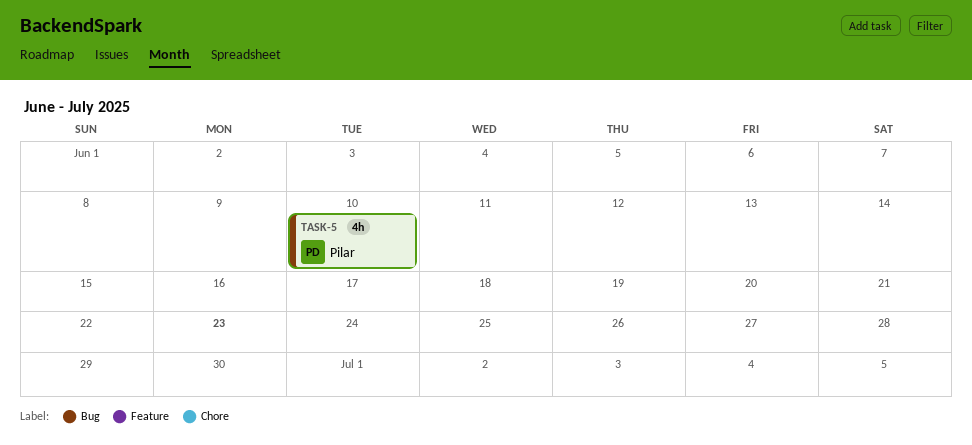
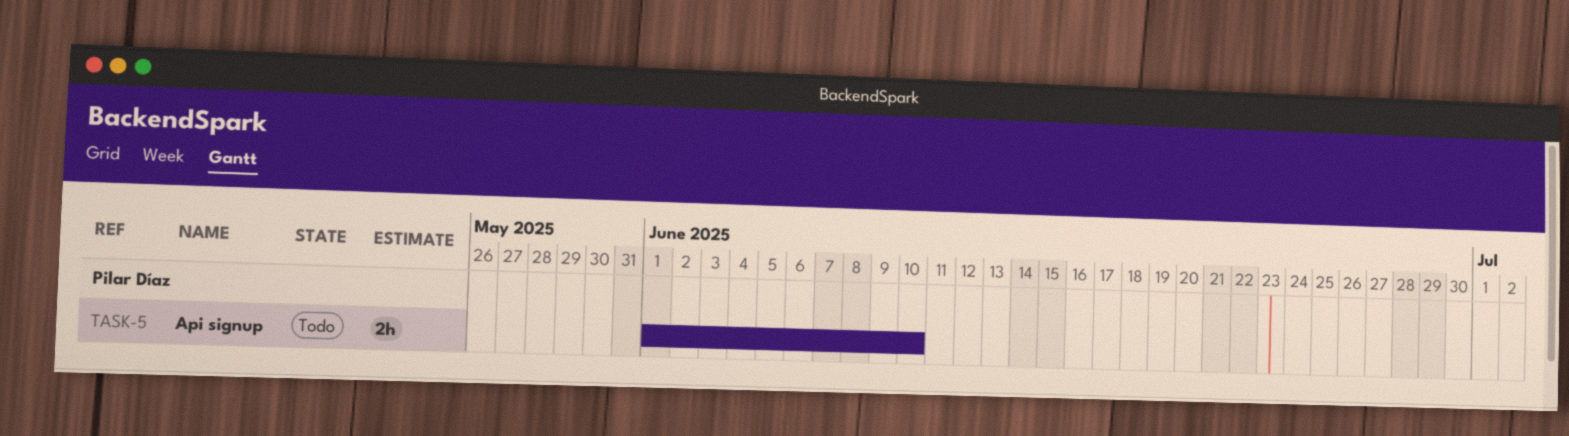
TASK-5, estimate: 4h -> 2h

